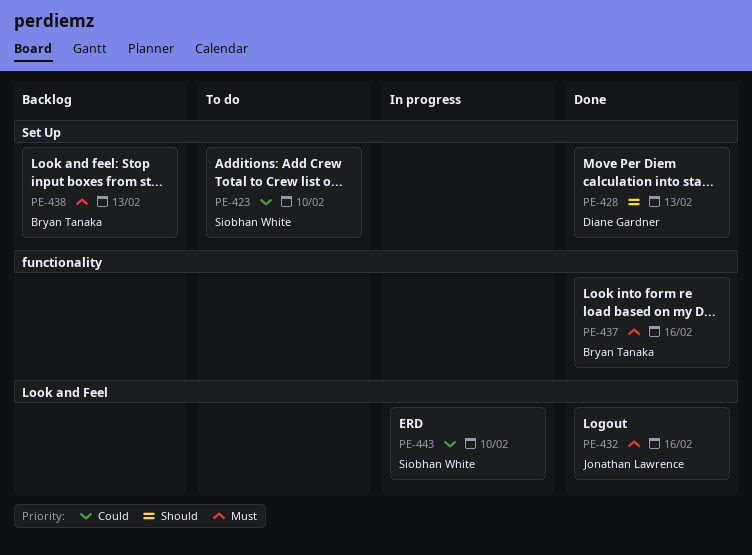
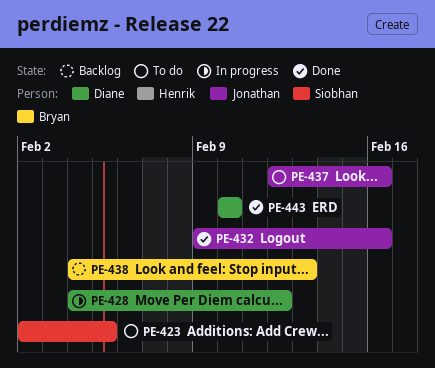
PE-423, due: Feb 10 -> Feb 5
PE-428, status: Done -> In progress
PE-428, due: Feb 13 -> Feb 12
PE-437, status: Done -> To do
PE-437, owner: Bryan Tanaka -> Jonathan Lawrence
PE-443, status: In progress -> Done
PE-443, owner: Siobhan White -> Diane Gardner

